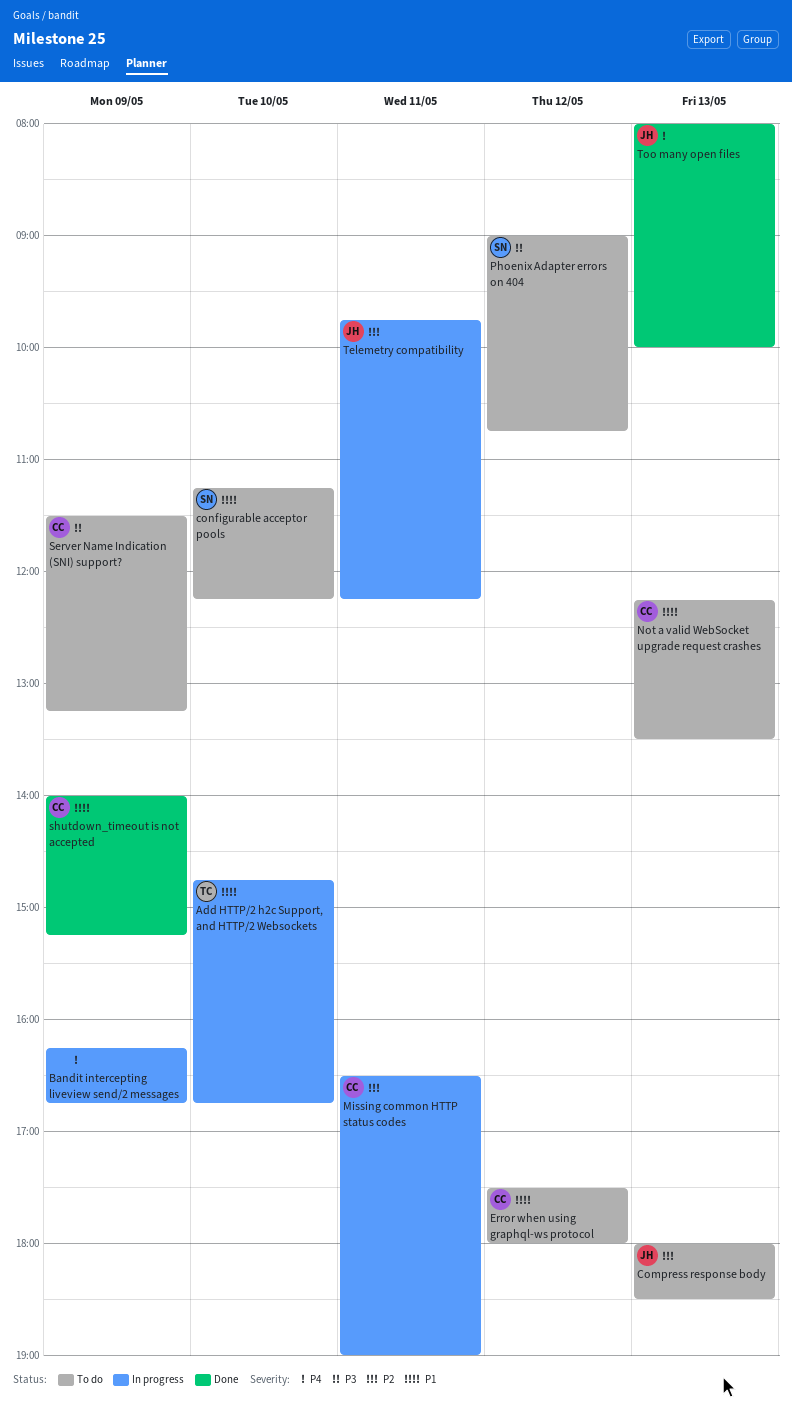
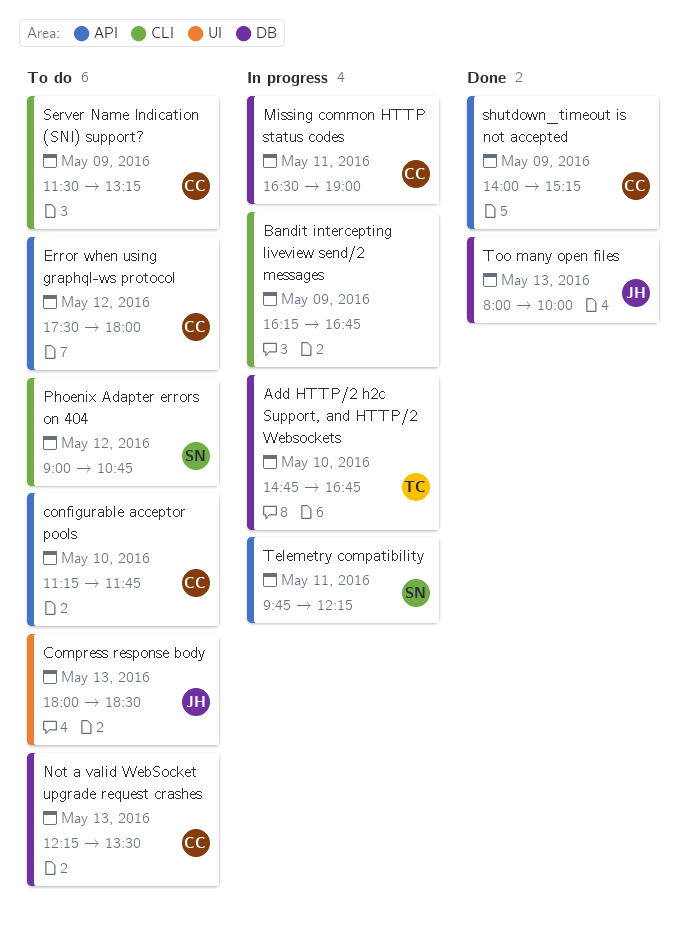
configurable acceptor pools, owner: SN -> CC
configurable acceptor pools, ends: 12:15 -> 11:45
Telemetry compatibility, owner: JH -> SN

